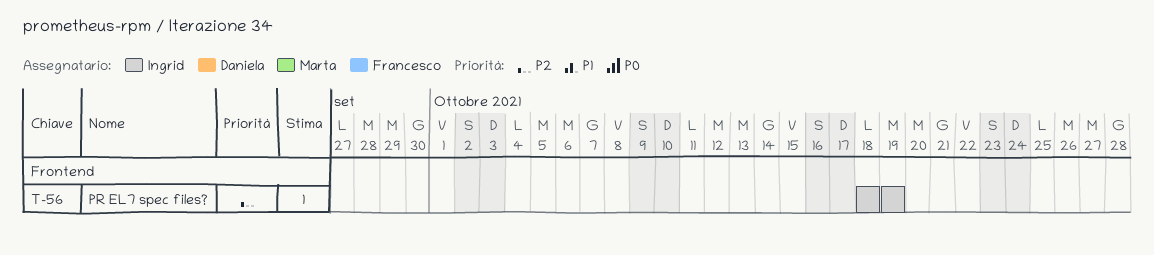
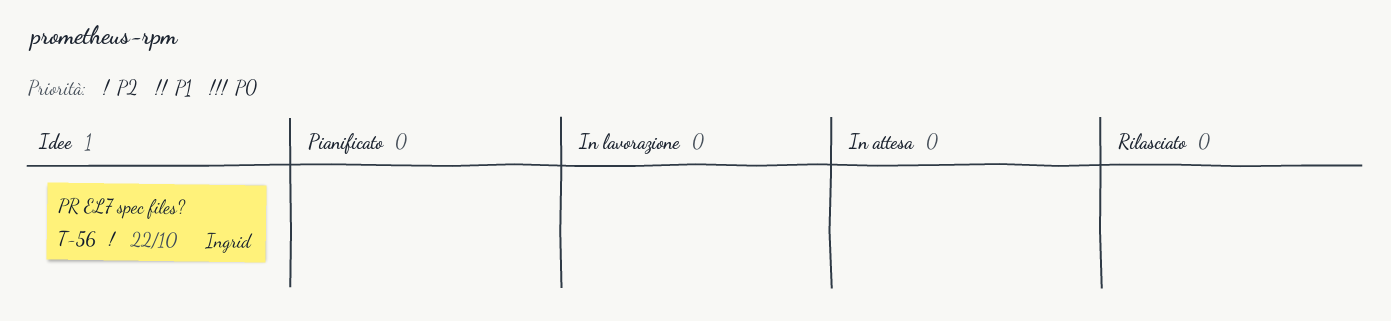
T-56, due: Oct 19 -> Oct 22

